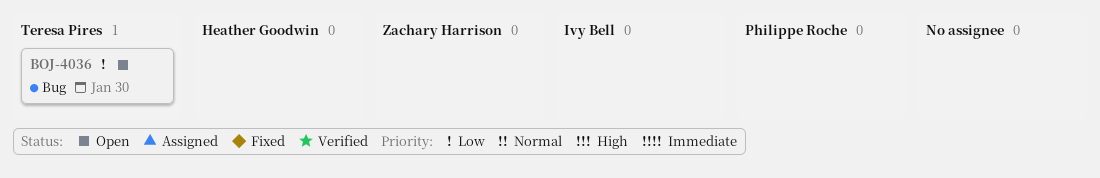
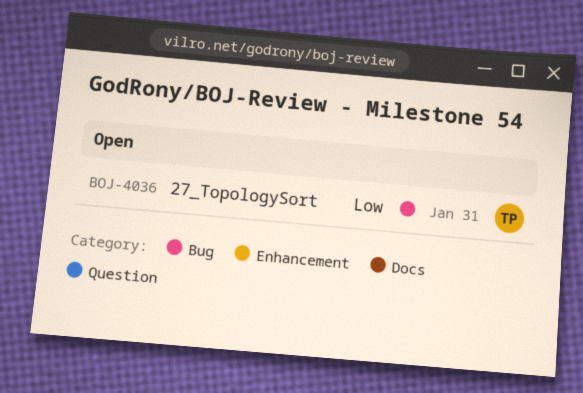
BOJ-4036, due: Jan 30 -> Jan 31

